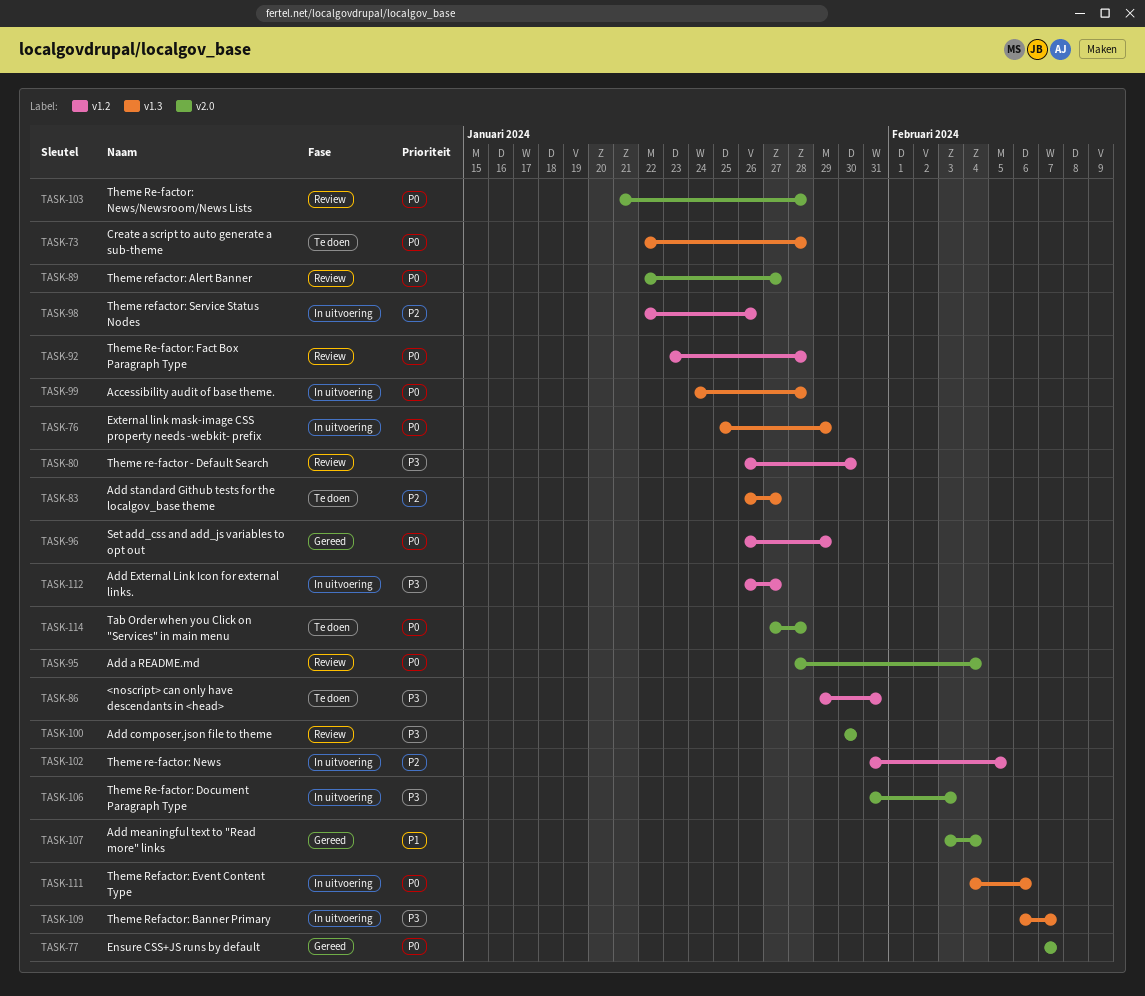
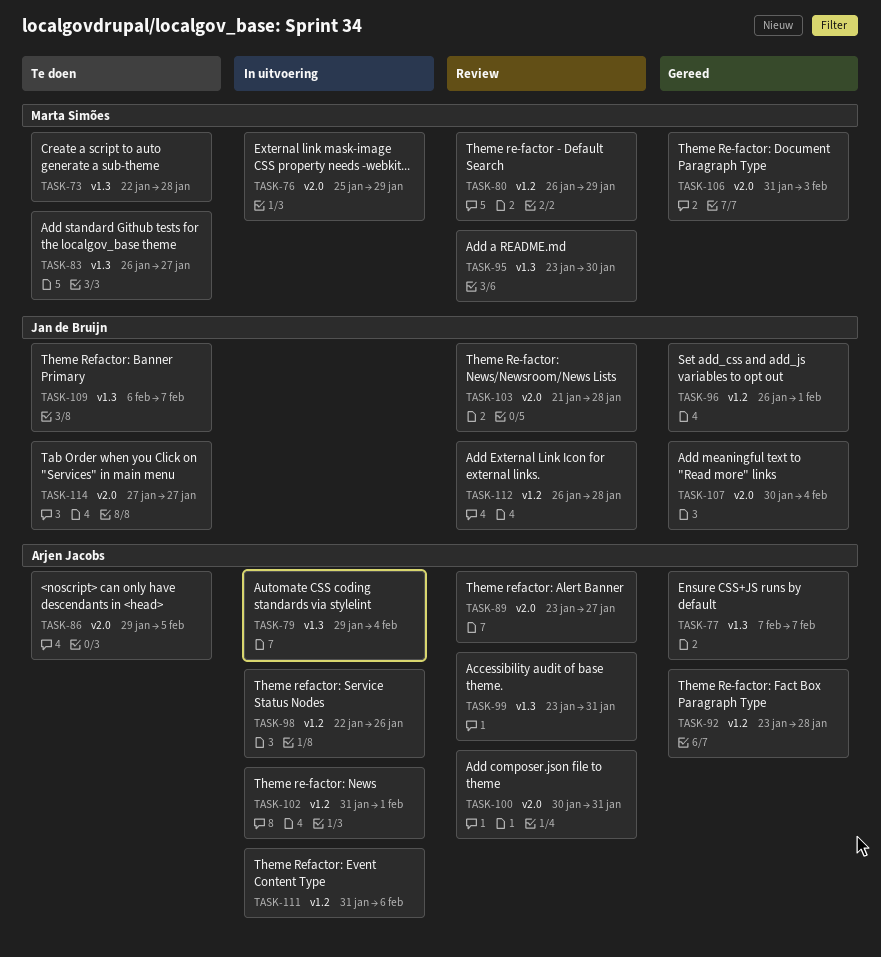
TASK-76, label: v1.3 -> v2.0
TASK-77, label: v2.0 -> v1.3
TASK-79: none -> present
TASK-80, due: Jan 30 -> Jan 29
TASK-86, label: v1.2 -> v2.0
TASK-86, due: Jan 31 -> Feb 5
TASK-89, start: Jan 22 -> Jan 23
TASK-92, status: Review -> Gereed
TASK-95, label: v2.0 -> v1.3
TASK-95, start: Jan 28 -> Jan 23
TASK-95, due: Feb 4 -> Jan 30
TASK-96, due: Jan 29 -> Feb 1
TASK-99, status: In uitvoering -> Review
TASK-99, start: Jan 24 -> Jan 23
TASK-99, due: Jan 28 -> Jan 31
TASK-100, due: Jan 30 -> Jan 31
TASK-102, due: Feb 5 -> Feb 1
TASK-106, status: In uitvoering -> Gereed
TASK-107, start: Feb 3 -> Jan 30
TASK-109, status: In uitvoering -> Te doen
TASK-111, label: v1.3 -> v1.2
TASK-111, start: Feb 4 -> Jan 31
TASK-112, status: In uitvoering -> Review
TASK-112, due: Jan 27 -> Jan 28
TASK-114, due: Jan 28 -> Jan 27

